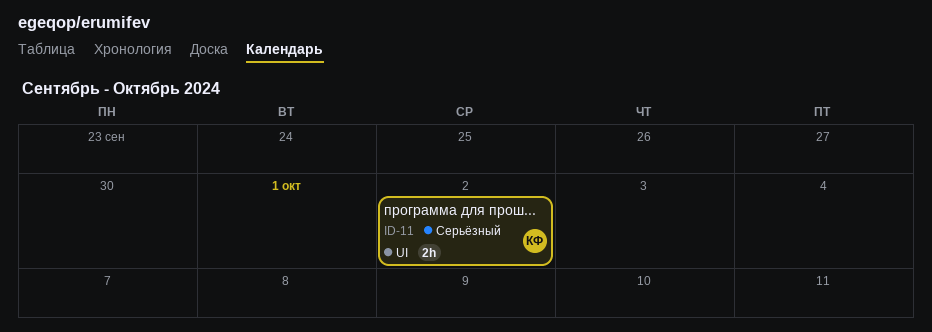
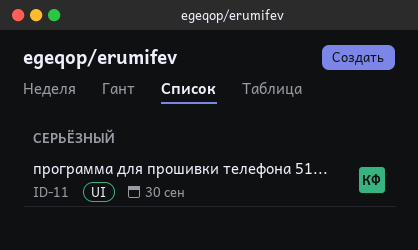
ID-11, due: Oct 2 -> Sep 30

